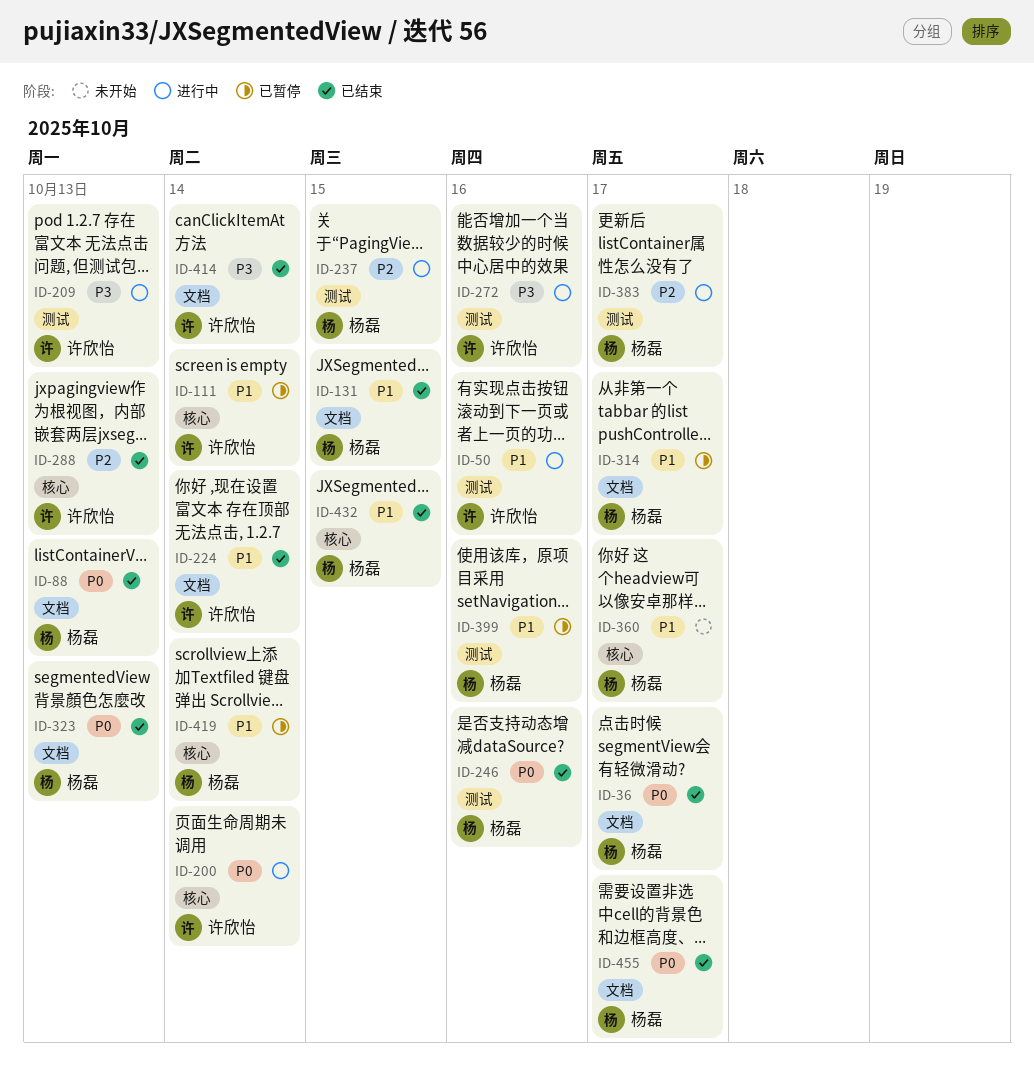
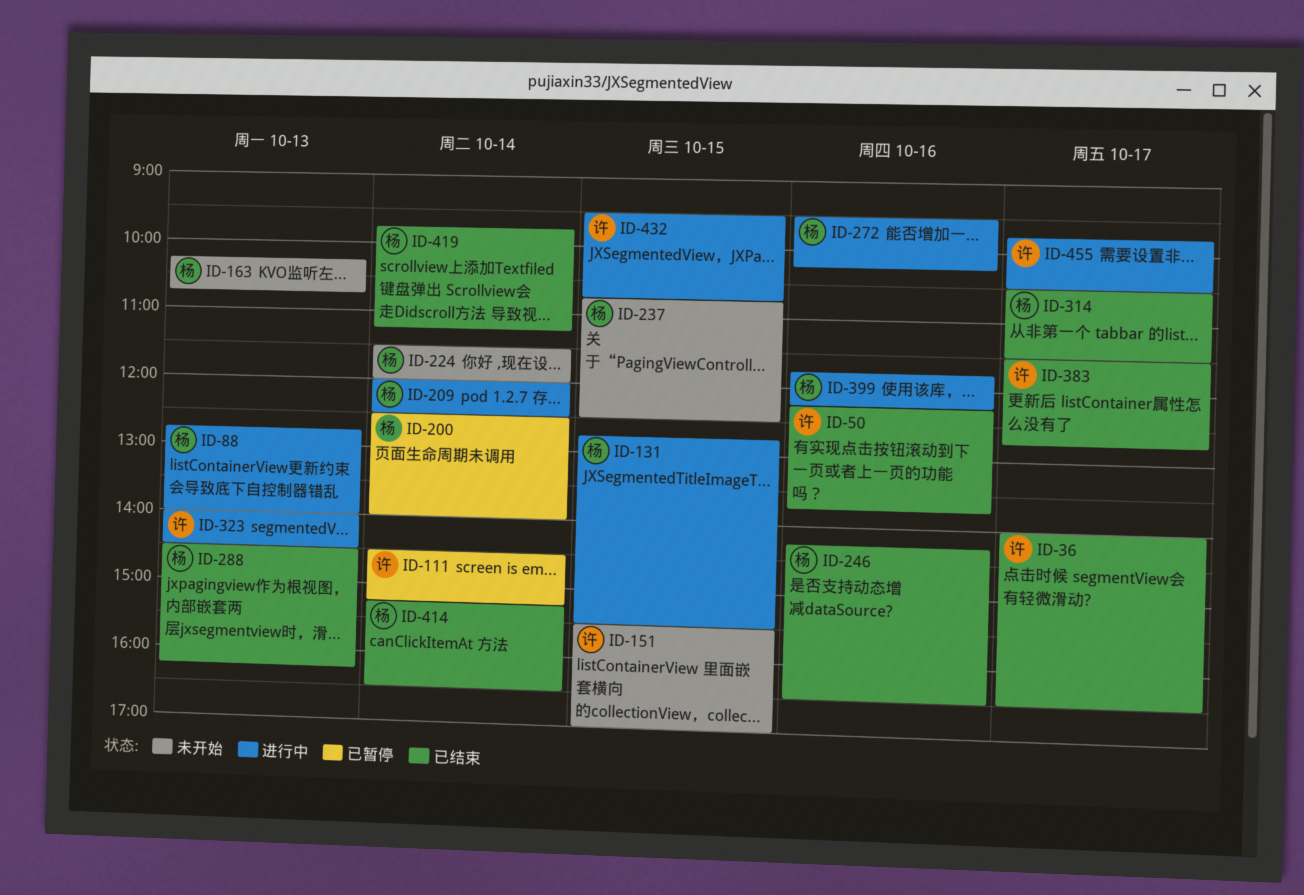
ID-36, owner: 杨磊 -> 许欣怡
ID-50, status: 进行中 -> 已结束
ID-88, status: 已结束 -> 进行中
ID-131, status: 已结束 -> 进行中
ID-151: none -> present
ID-163: none -> present
ID-200, status: 进行中 -> 已暂停
ID-200, owner: 许欣怡 -> 杨磊
ID-209, owner: 许欣怡 -> 杨磊
ID-209, day: Oct 13 -> Oct 14
ID-224, status: 已结束 -> 未开始
ID-224, owner: 许欣怡 -> 杨磊
ID-237, status: 进行中 -> 未开始
ID-272, owner: 许欣怡 -> 杨磊
ID-288, owner: 许欣怡 -> 杨磊
ID-314, status: 已暂停 -> 已结束
ID-323, status: 已结束 -> 进行中
ID-323, owner: 杨磊 -> 许欣怡
ID-360: present -> none
ID-383, status: 进行中 -> 已结束
ID-383, owner: 杨磊 -> 许欣怡
ID-399, status: 已暂停 -> 进行中
ID-414, owner: 许欣怡 -> 杨磊
ID-419, status: 已暂停 -> 已结束
ID-432, status: 已结束 -> 进行中
ID-432, owner: 杨磊 -> 许欣怡
ID-455, status: 已结束 -> 进行中
ID-455, owner: 杨磊 -> 许欣怡

